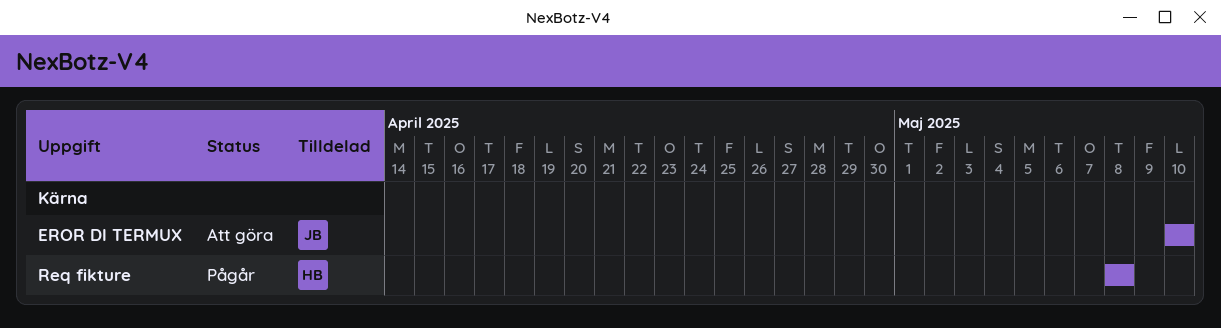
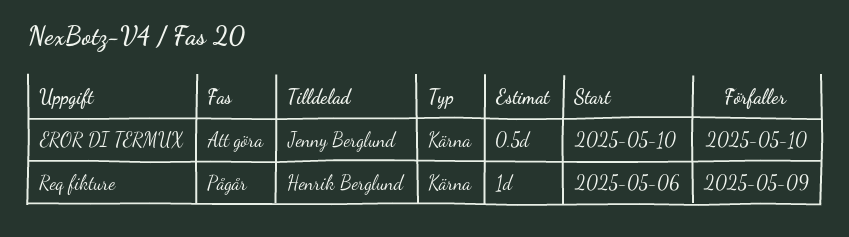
Req fikture, start: May 8 -> May 6
Req fikture, due: May 8 -> May 9

